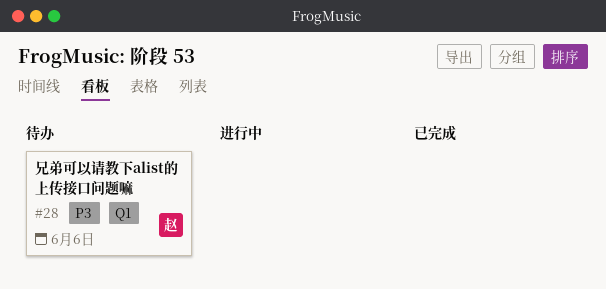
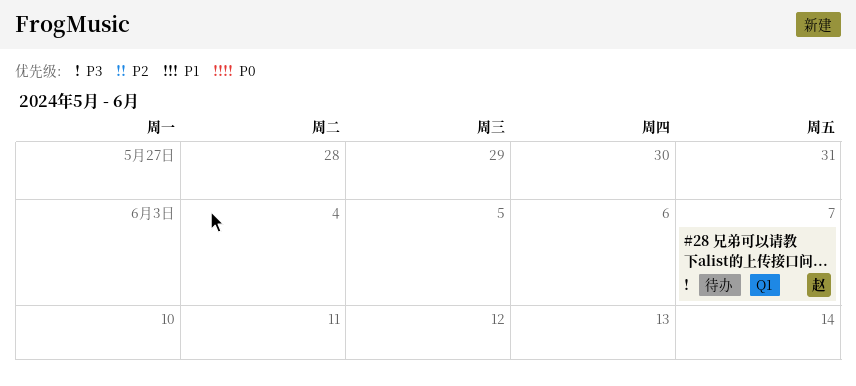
#28, due: Jun 6 -> Jun 7

